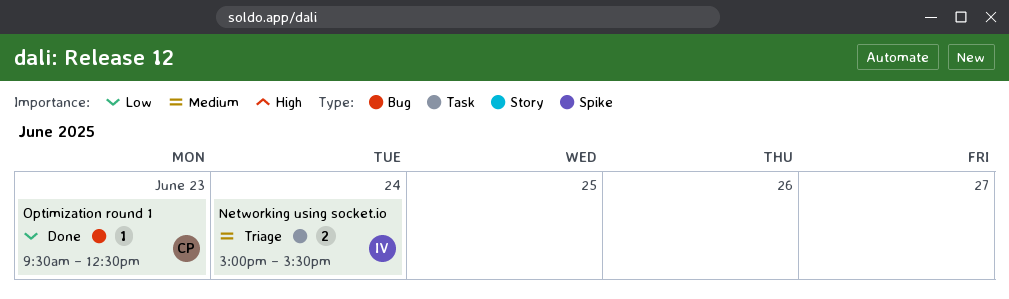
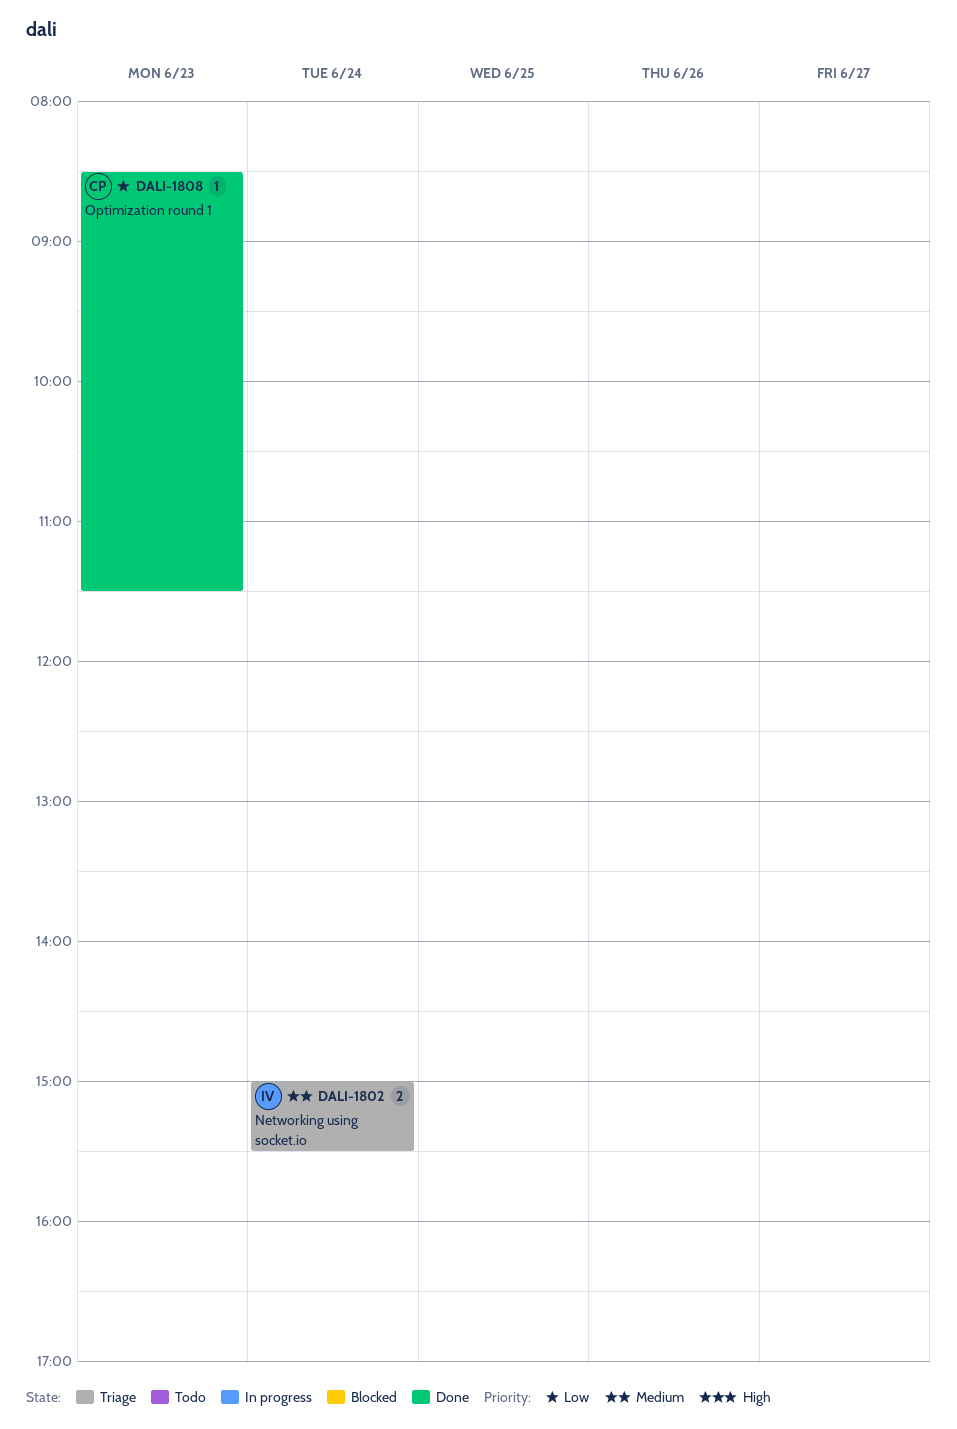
Optimization round 1, begins: 09:30 -> 08:30
Optimization round 1, ends: 12:30 -> 11:30

